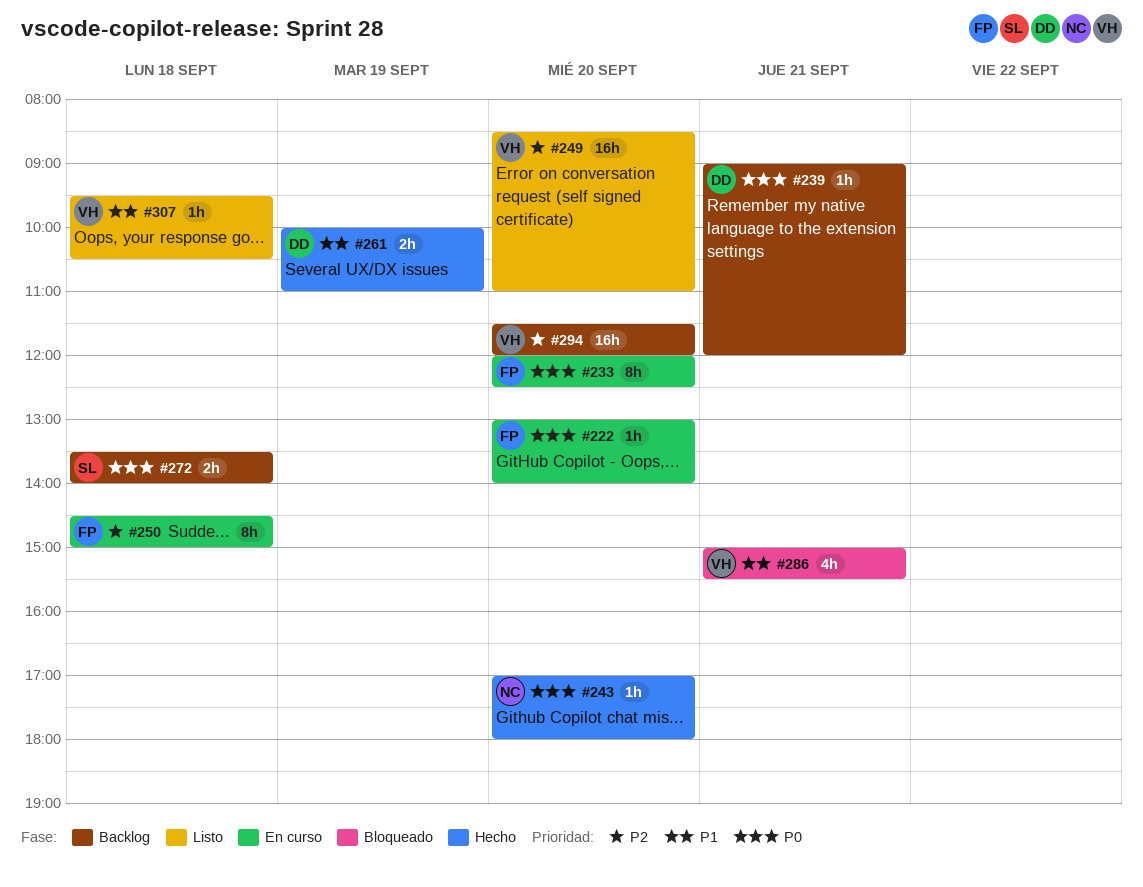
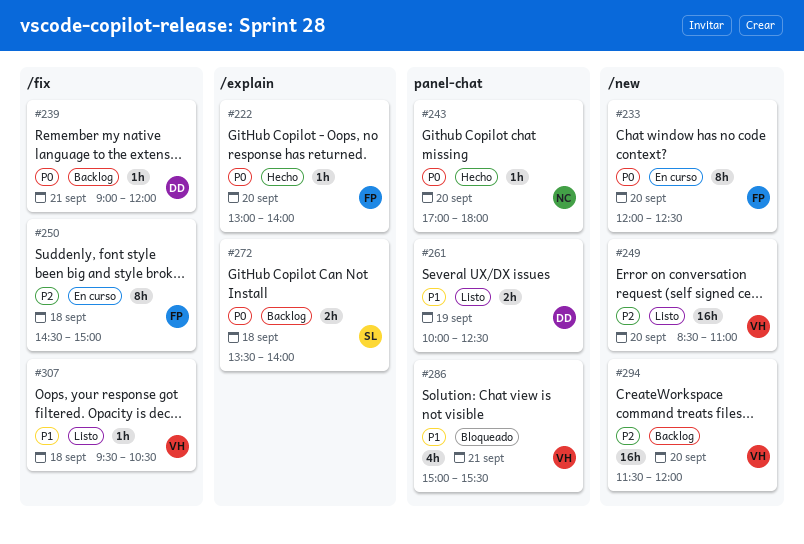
#222, status: En curso -> Hecho
#261, status: Hecho -> Listo
#261, ends: 11:00 -> 12:30

